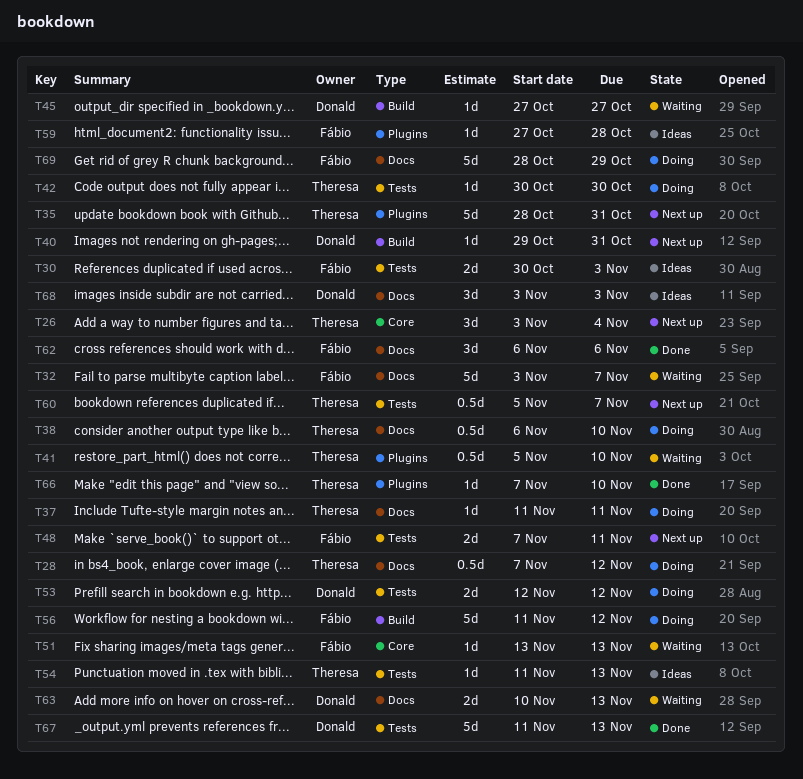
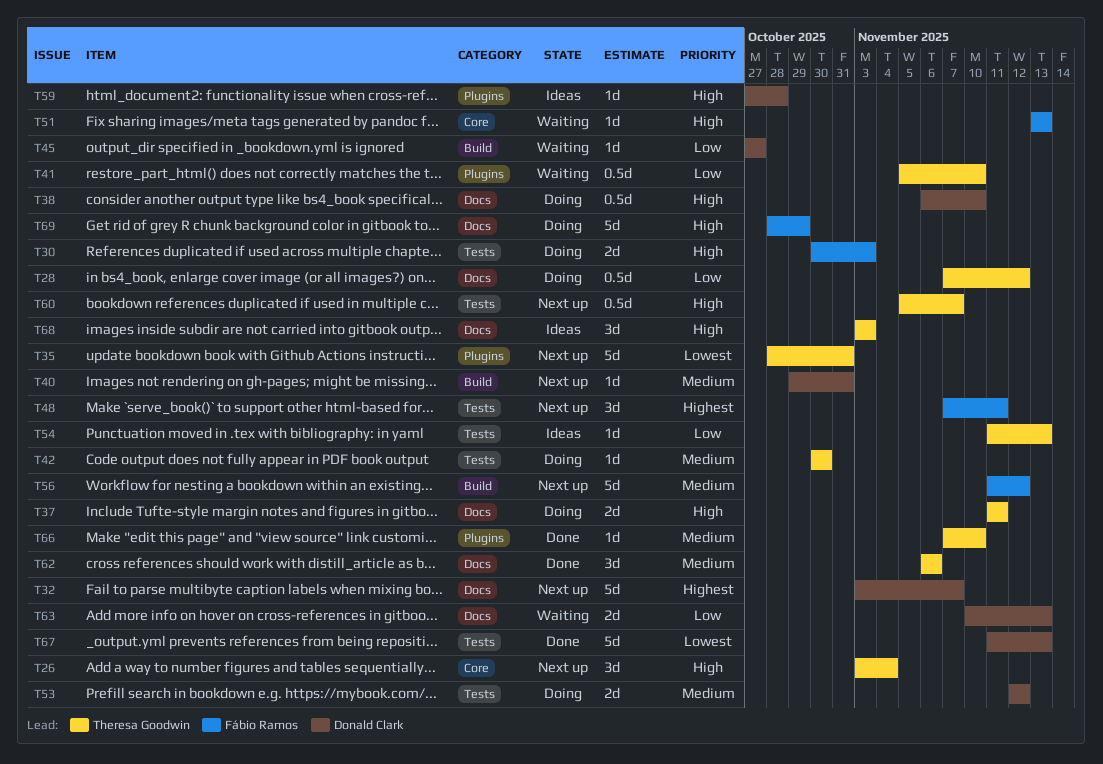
T30, status: Ideas -> Doing
T32, status: Waiting -> Next up
T32, owner: Fábio Ramos -> Donald Clark
T37, estimate: 1d -> 2d
T38, owner: Theresa Goodwin -> Donald Clark
T48, estimate: 2d -> 3d
T56, status: Doing -> Next up
T59, owner: Fábio Ramos -> Donald Clark
T62, owner: Fábio Ramos -> Theresa Goodwin
T68, owner: Donald Clark -> Theresa Goodwin

